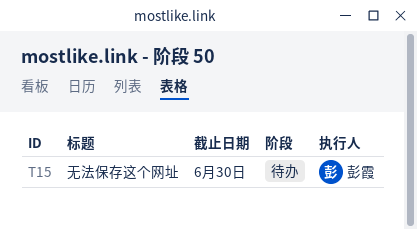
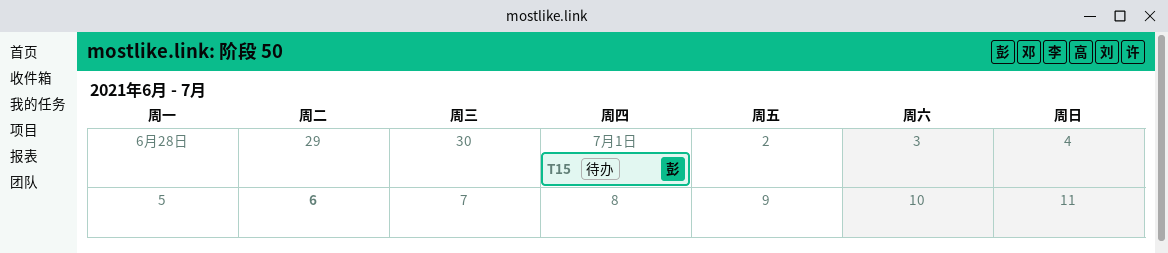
T15, due: Jun 30 -> Jul 1

